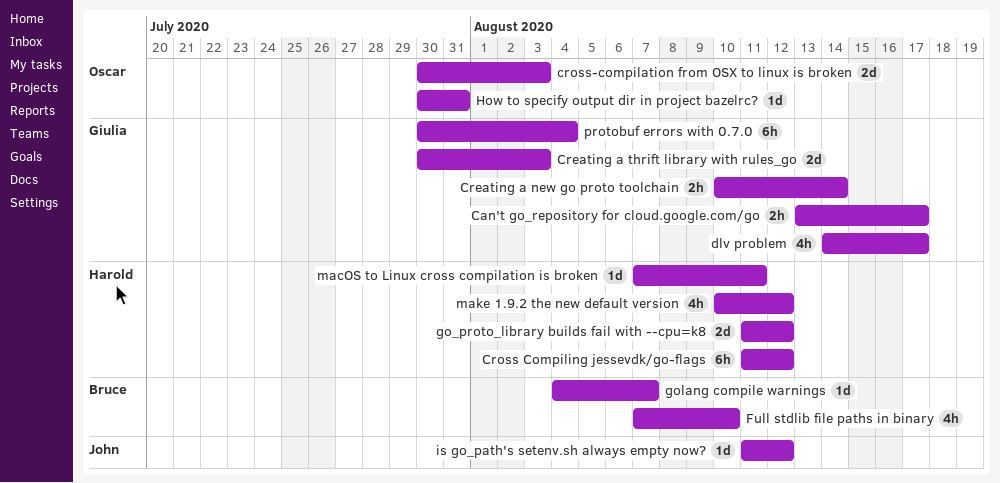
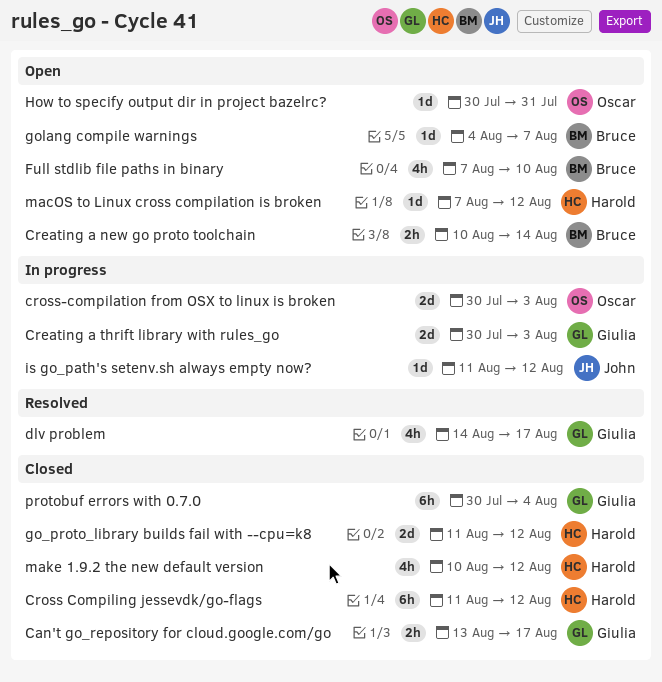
Creating a new go proto toolchain, owner: Giulia -> Bruce
macOS to Linux cross compilation is broken, due: Aug 11 -> Aug 12

